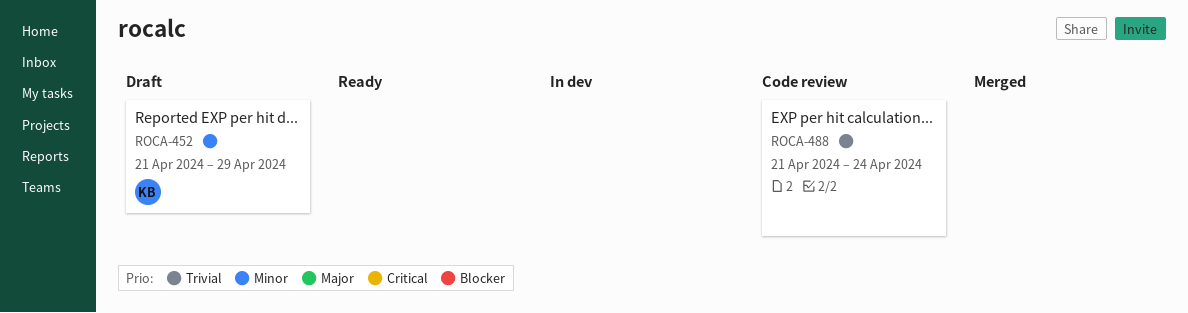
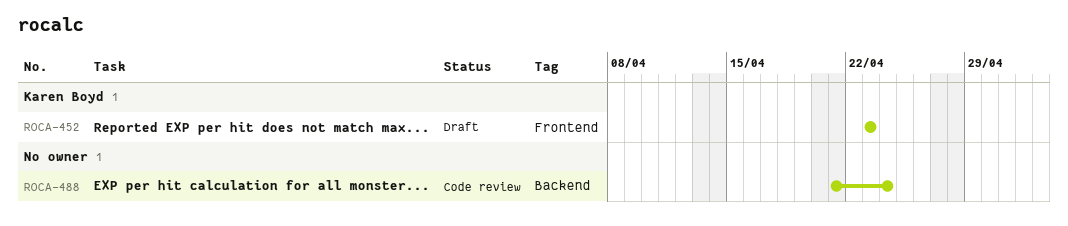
ROCA-452, start: Apr 21 -> Apr 23
ROCA-452, due: Apr 29 -> Apr 23

